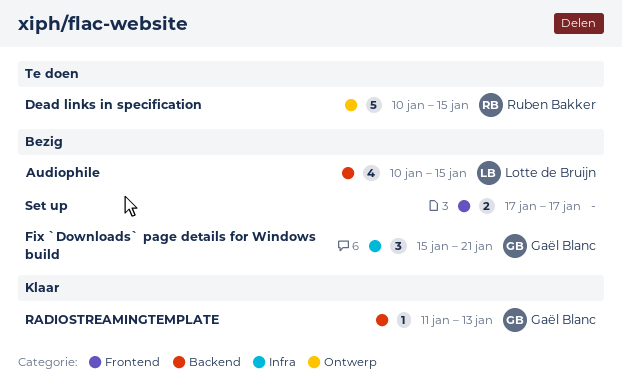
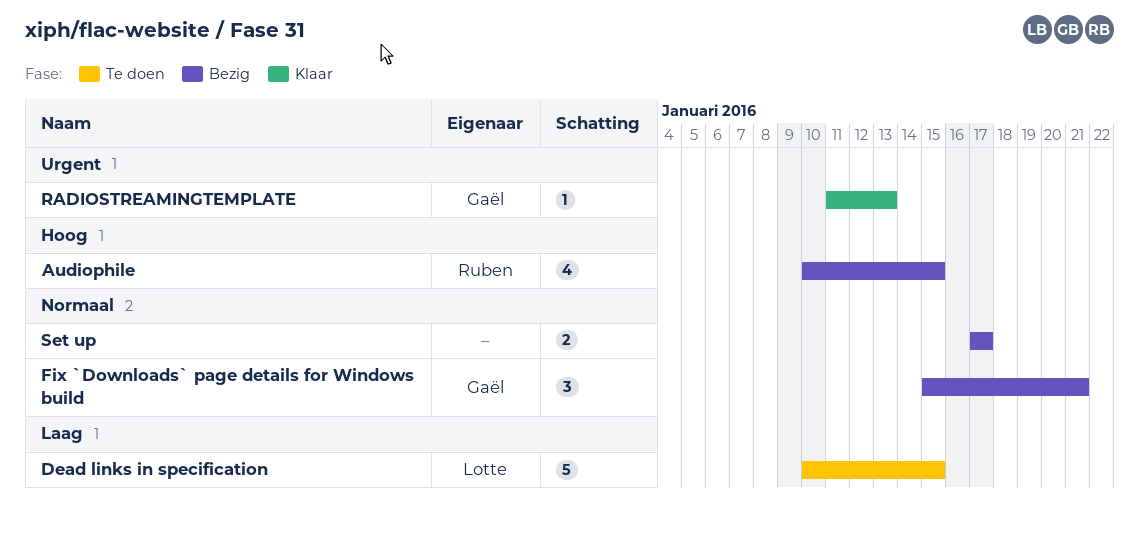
Audiophile, owner: Lotte de Bruijn -> Ruben Bakker
Dead links in specification, owner: Ruben Bakker -> Lotte de Bruijn

